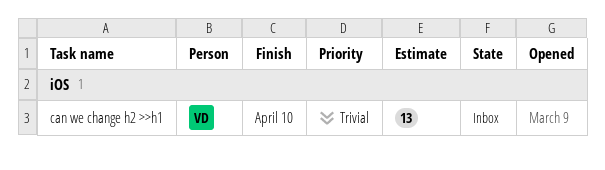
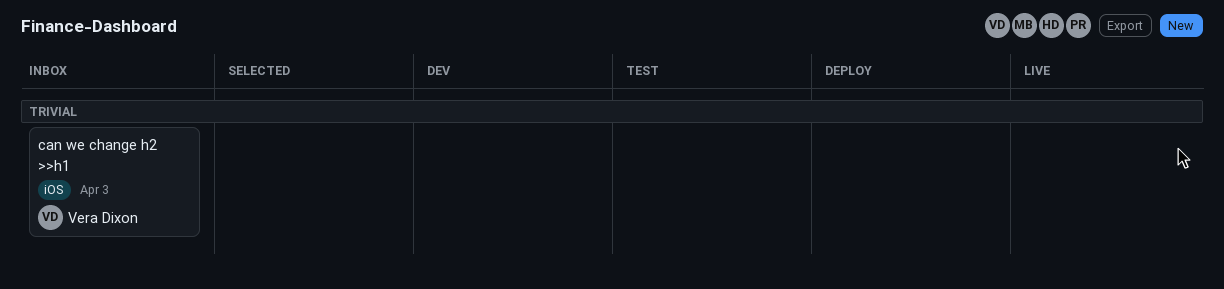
can we change h2 >>h1, due: Apr 10 -> Apr 3

